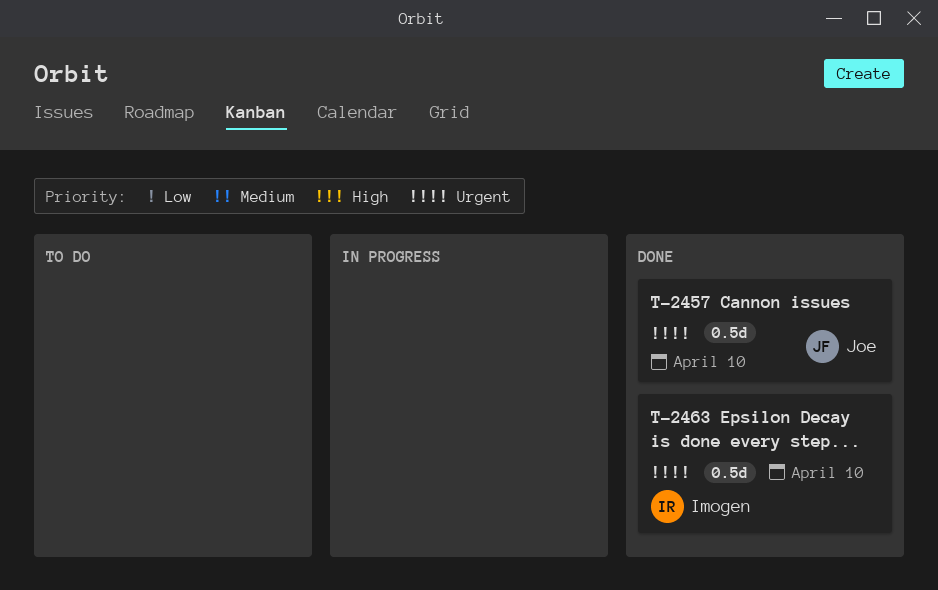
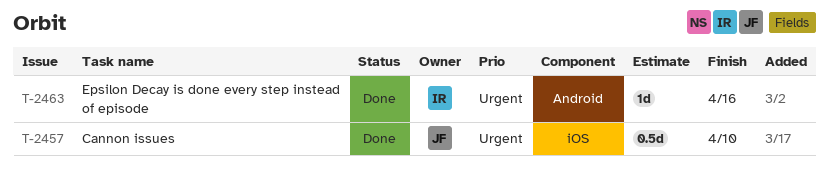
T-2463, estimate: 0.5d -> 1d
T-2463, due: Apr 10 -> Apr 16

